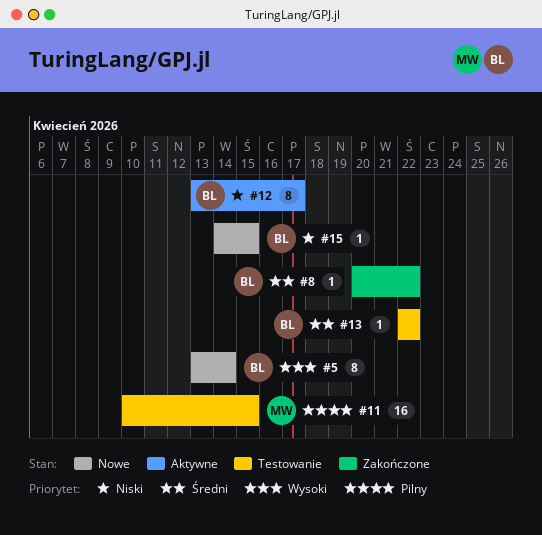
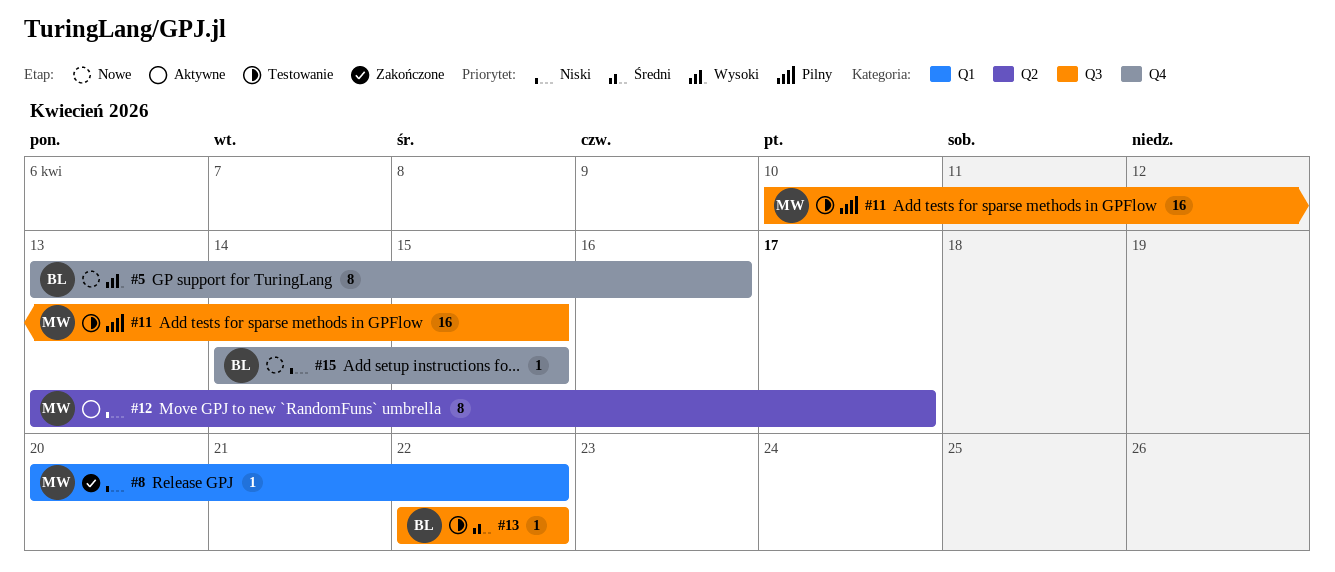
#5, due: Apr 14 -> Apr 16
#8, owner: BL -> MW
#8, priority: Średni -> Niski
#12, owner: BL -> MW

